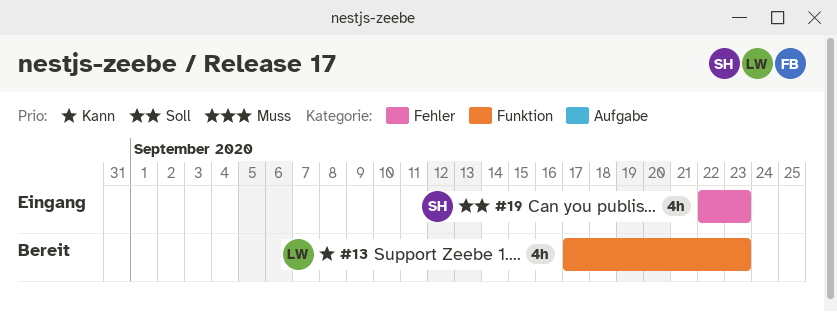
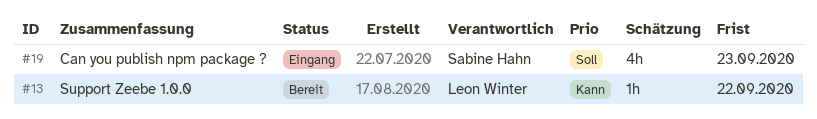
#13, estimate: 4h -> 1h
#13, due: Sep 23 -> Sep 22

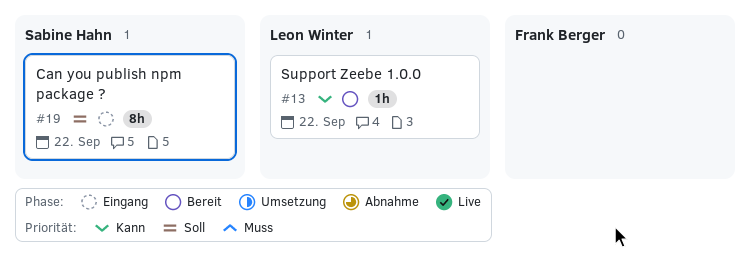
#19, estimate: 4h -> 8h
#19, due: Sep 23 -> Sep 22

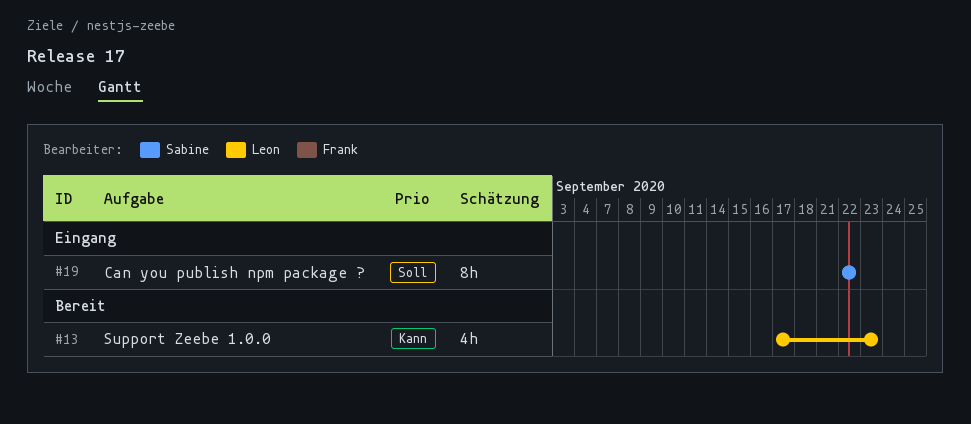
#13, estimate: 1h -> 4h
#13, due: Sep 22 -> Sep 23

